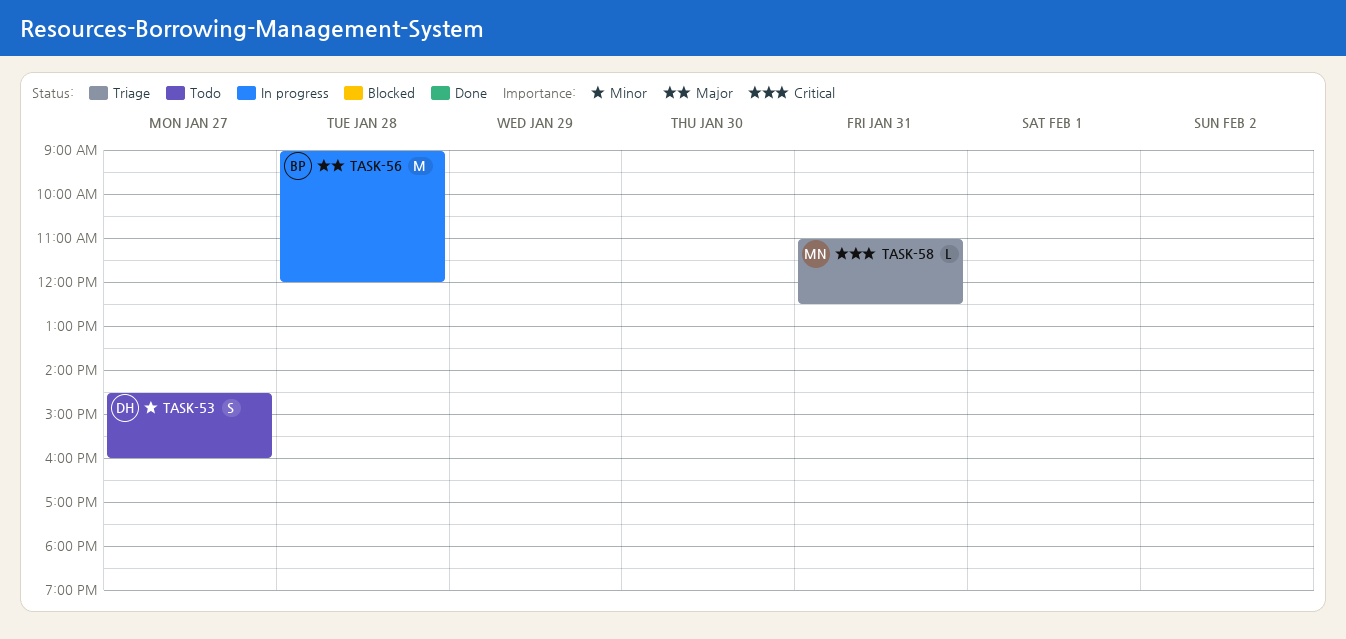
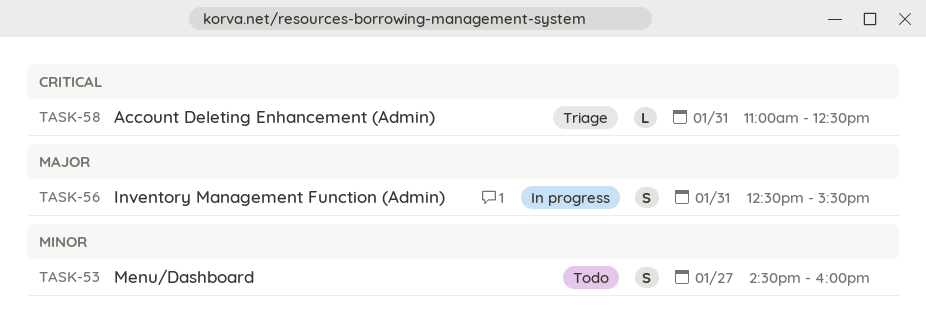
TASK-56, estimate: M -> S
TASK-56, day: Jan 28 -> Jan 31
TASK-56, begins: 09:00 -> 12:30
TASK-56, ends: 12:00 -> 15:30

